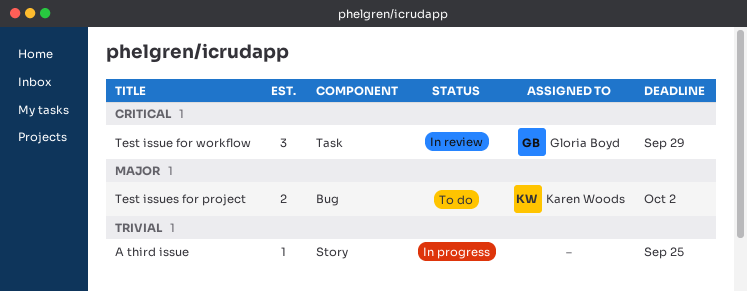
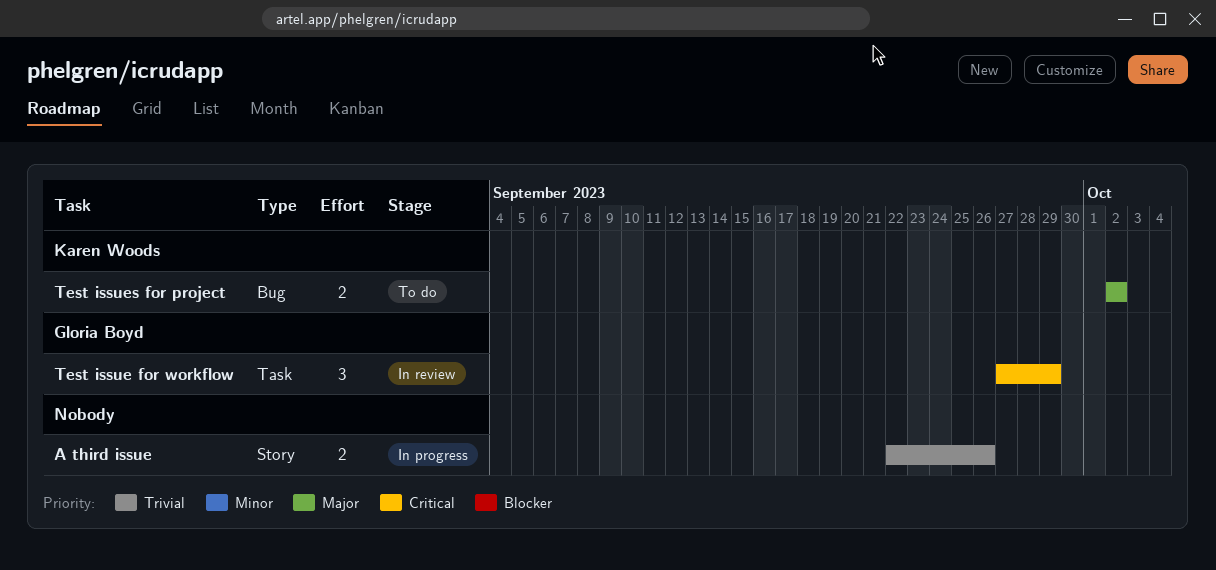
A third issue, estimate: 1 -> 2
A third issue, due: Sep 25 -> Sep 26

